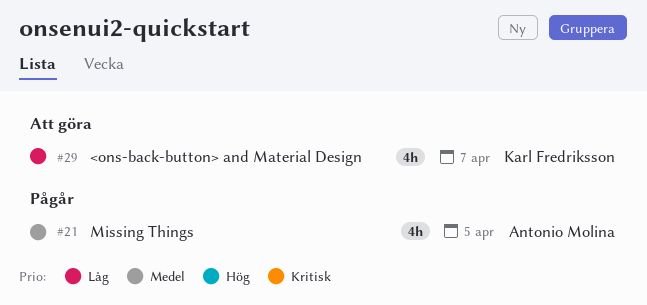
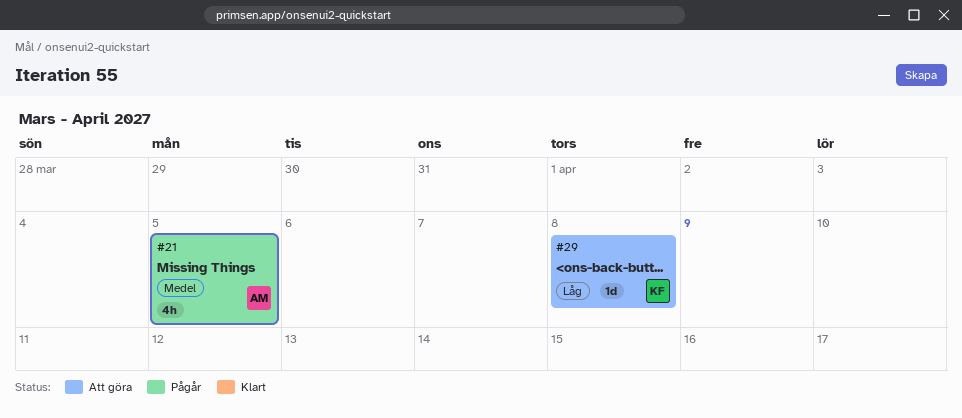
#29, estimate: 4h -> 1d
#29, due: Apr 7 -> Apr 8

